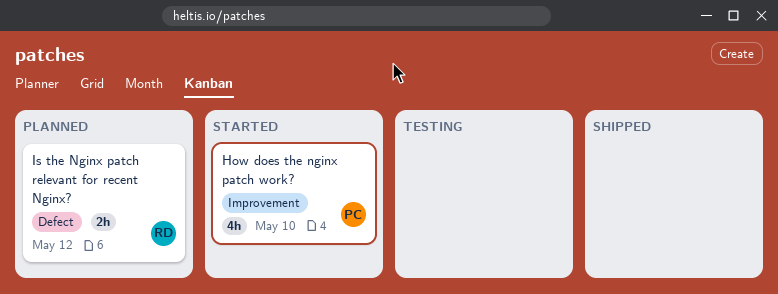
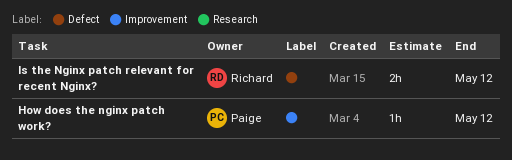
How does the nginx patch work?, estimate: 4h -> 1h
How does the nginx patch work?, due: May 10 -> May 12

